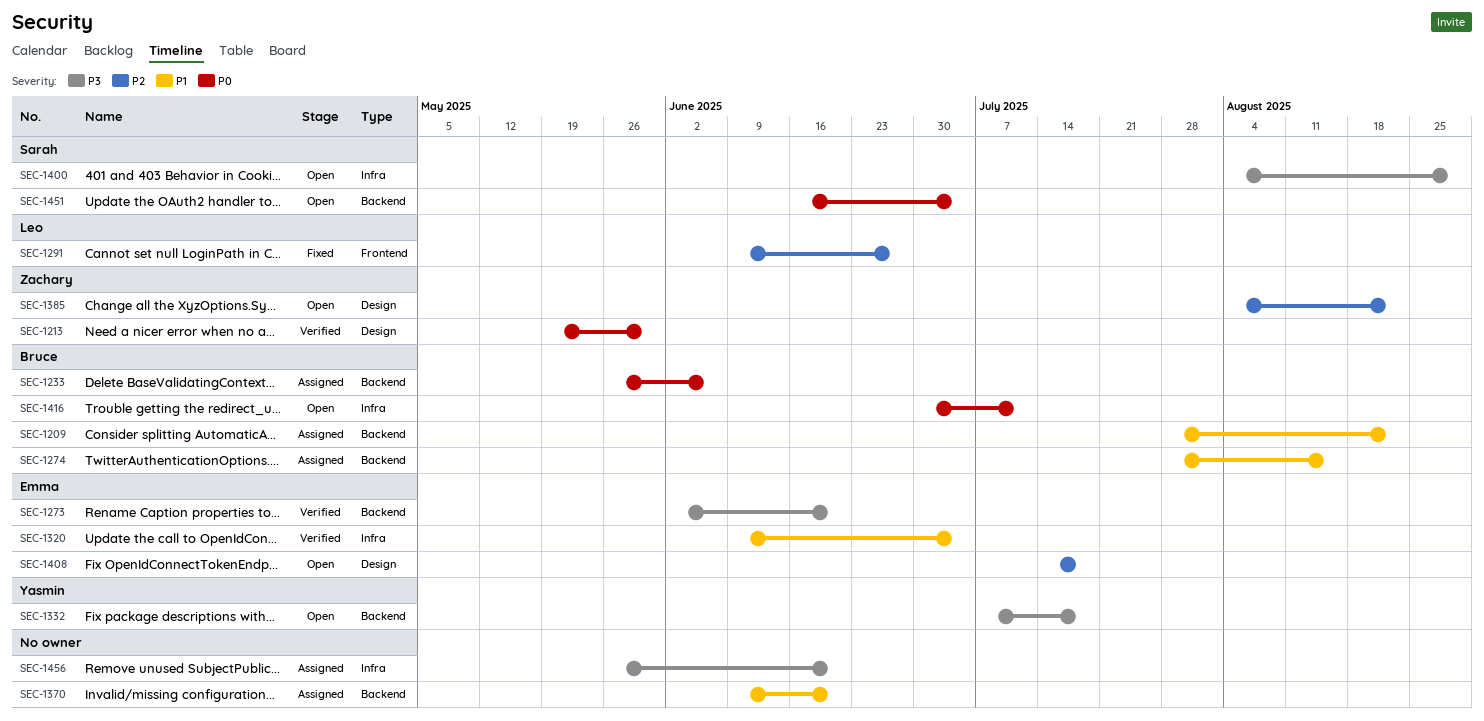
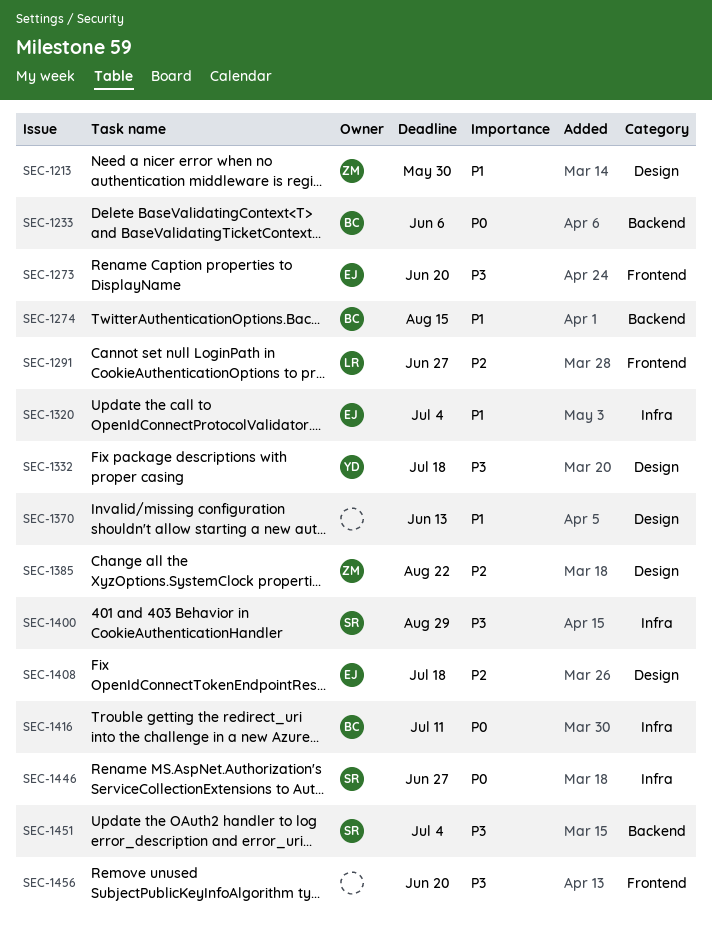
SEC-1209: present -> none
SEC-1213, priority: P0 -> P1
SEC-1273, label: Backend -> Frontend
SEC-1332, label: Backend -> Design
SEC-1370, label: Backend -> Design
SEC-1370, due: Jun 20 -> Jun 13
SEC-1446: none -> present
SEC-1451, priority: P0 -> P3
SEC-1456, label: Infra -> Frontend

